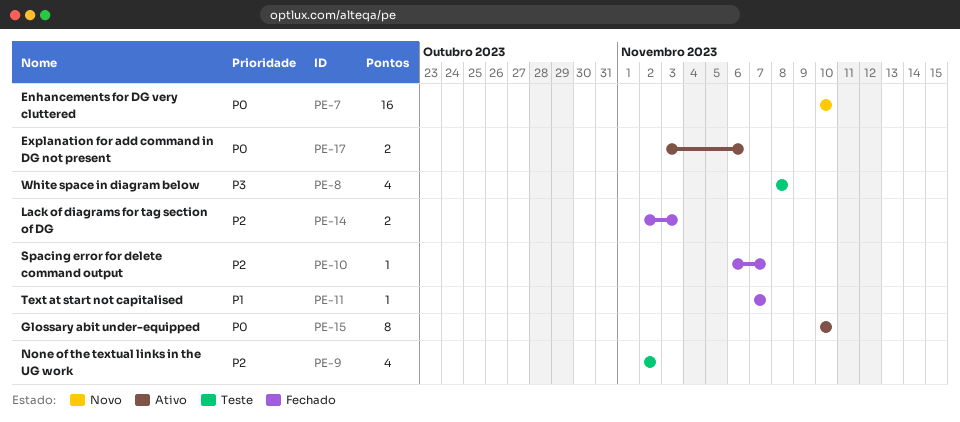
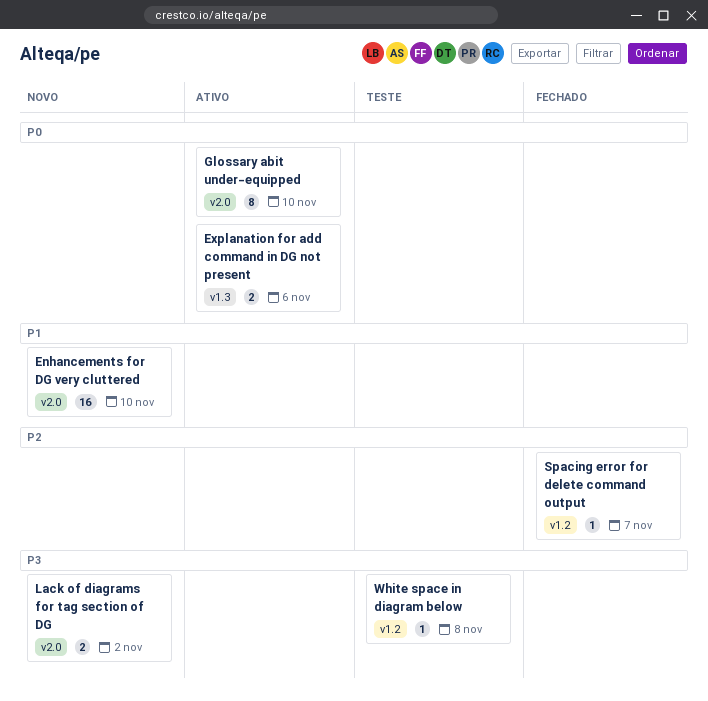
Enhancements for DG very cluttered, priority: P0 -> P1
Lack of diagrams for tag section of DG, status: Fechado -> Novo
Lack of diagrams for tag section of DG, priority: P2 -> P3
Lack of diagrams for tag section of DG, due: Nov 3 -> Nov 2
None of the textual links in the UG work: present -> none
Text at start not capitalised: present -> none
White space in diagram below, estimate: 4 -> 1

